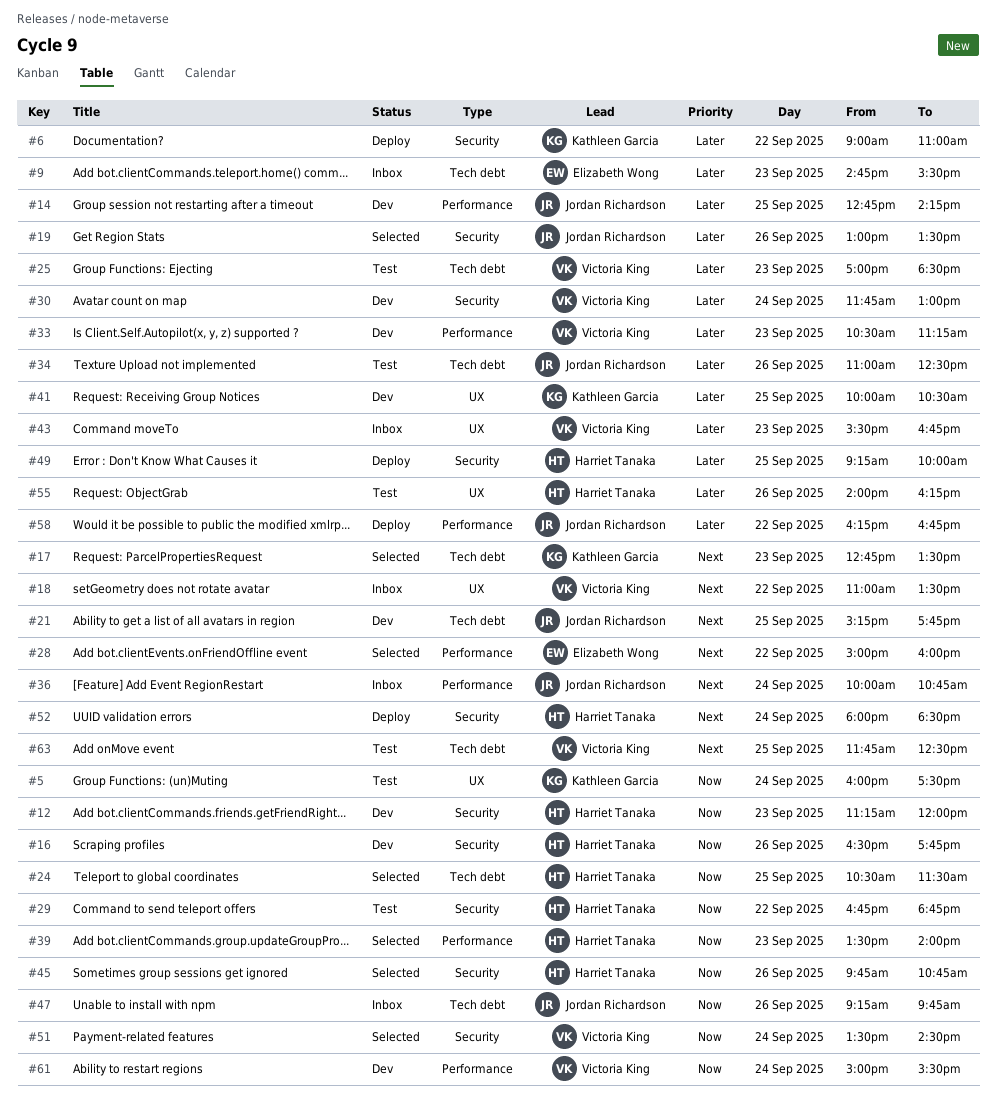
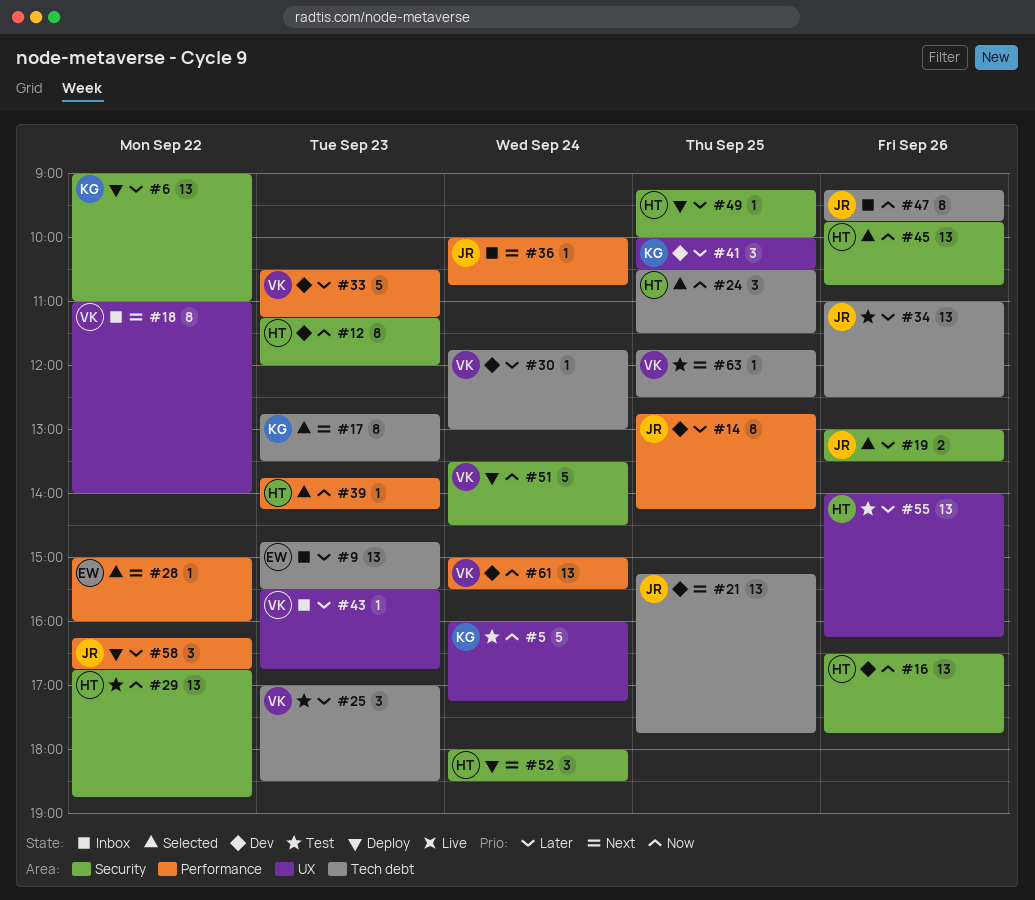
#5, ends: 17:30 -> 17:15
#18, ends: 13:30 -> 14:00
#30, label: Security -> Tech debt
#39, begins: 13:30 -> 13:45
#39, ends: 14:00 -> 14:15
#51, status: Selected -> Deploy

